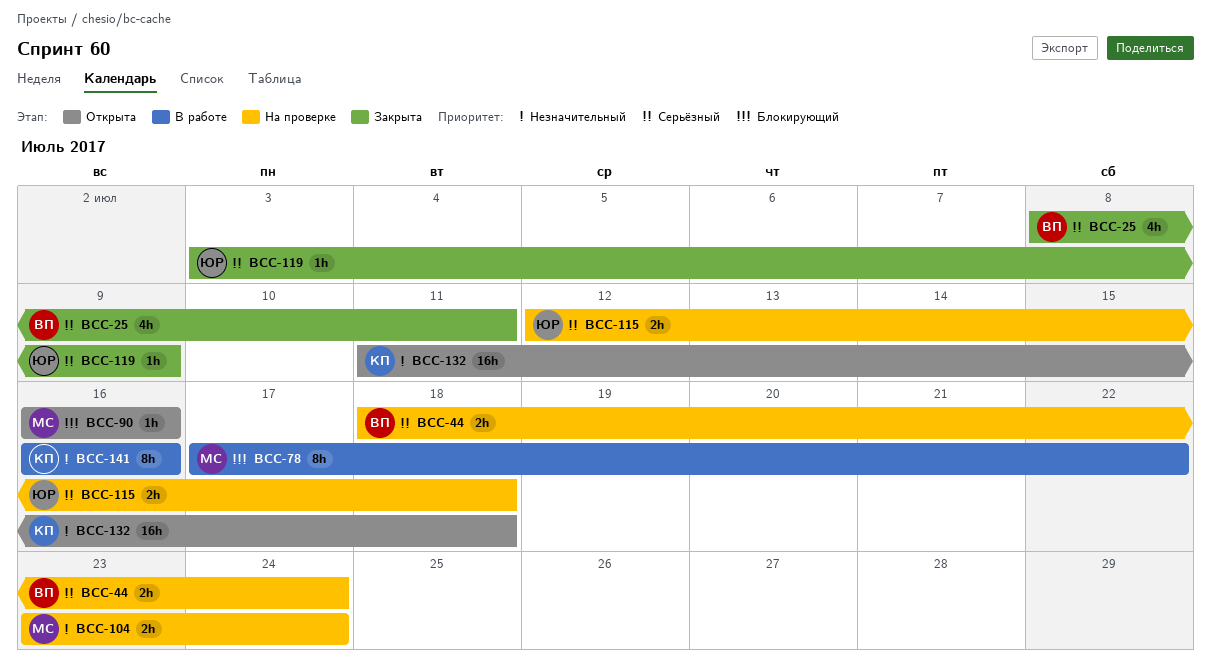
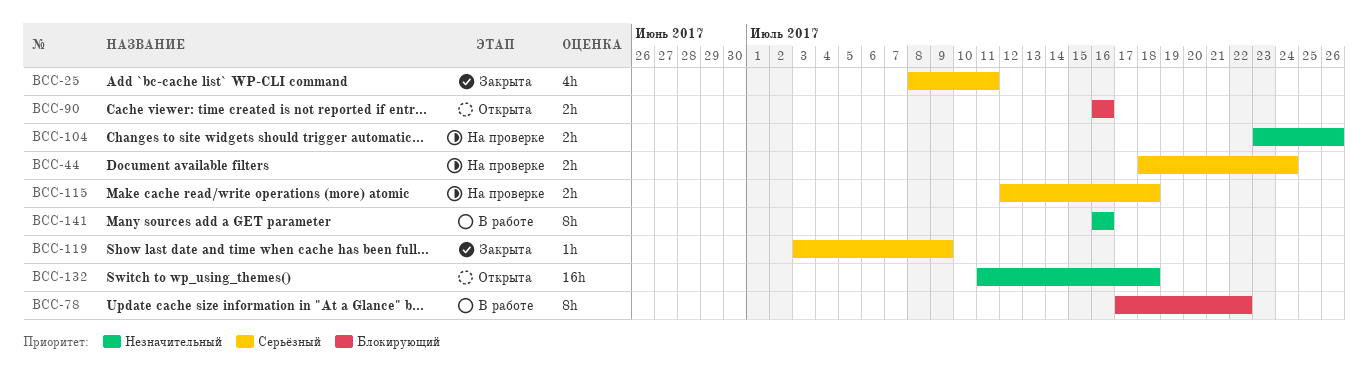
BCC-90, estimate: 1h -> 2h
BCC-104, due: Jul 24 -> Jul 26

